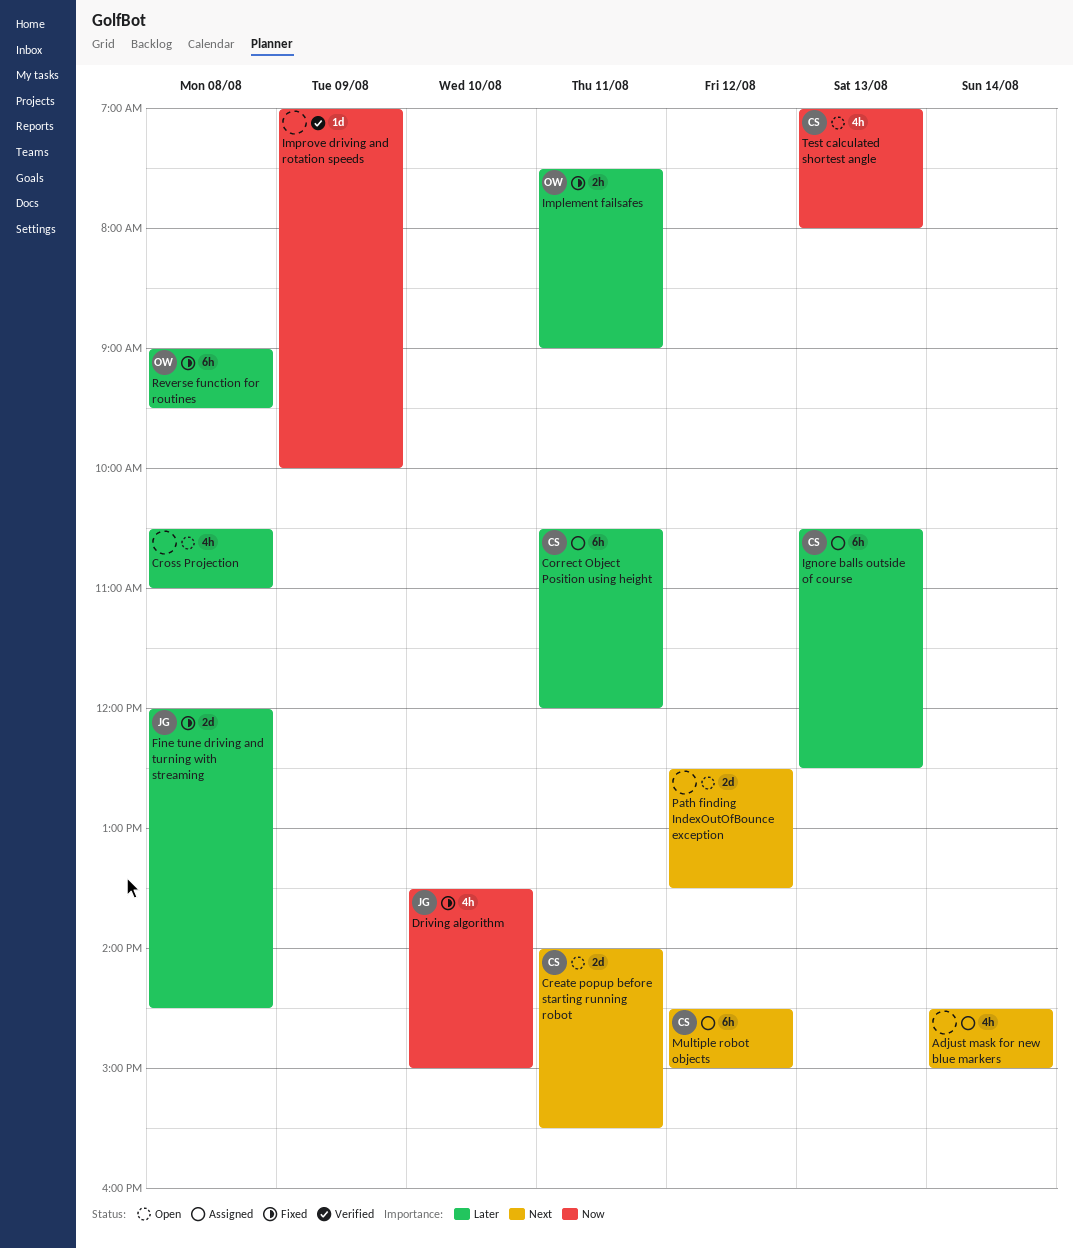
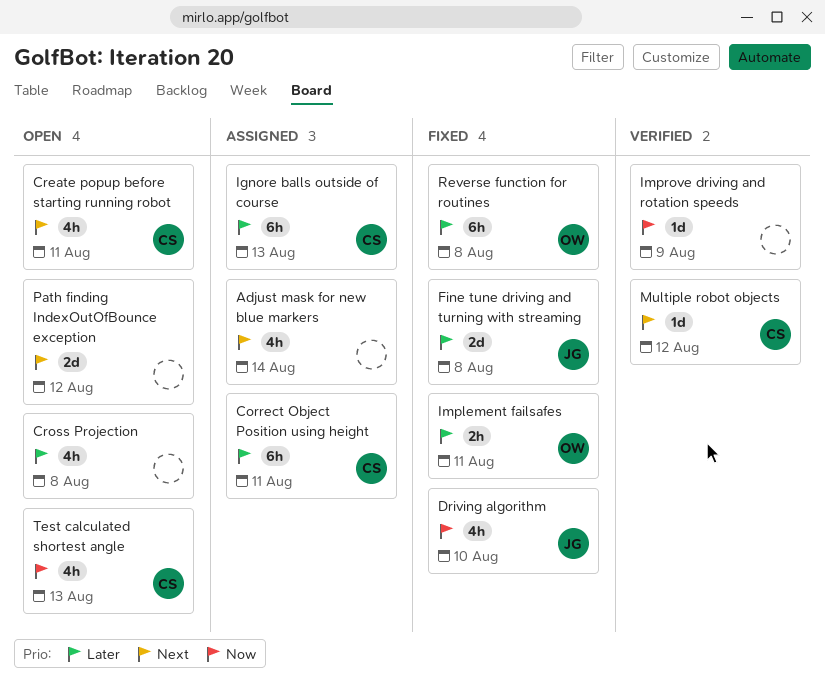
Create popup before starting running robot, estimate: 2d -> 4h
Multiple robot objects, status: Assigned -> Verified
Multiple robot objects, estimate: 6h -> 1d

